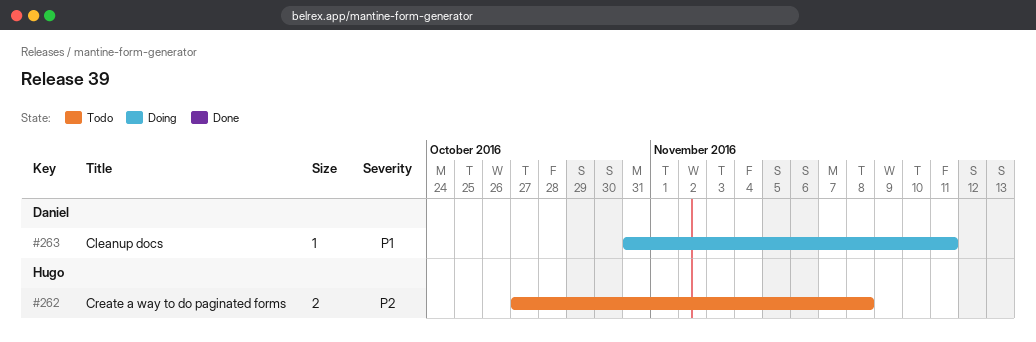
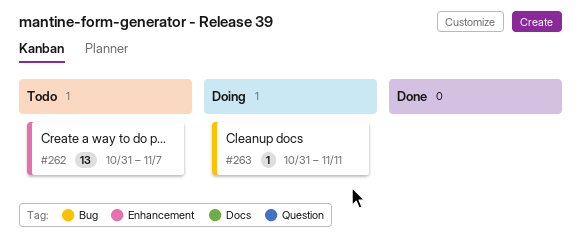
#262, estimate: 2 -> 13
#262, start: Oct 27 -> Oct 31
#262, due: Nov 8 -> Nov 7

